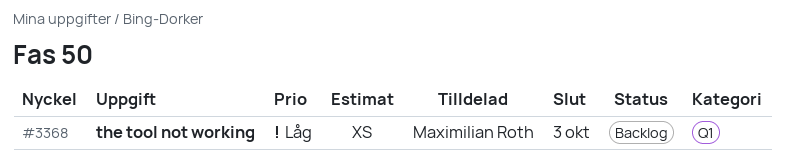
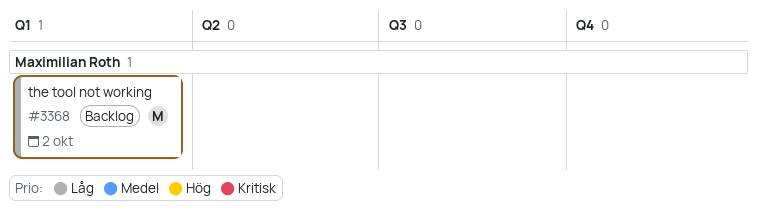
#3368, estimate: XS -> M
#3368, due: Oct 3 -> Oct 2

